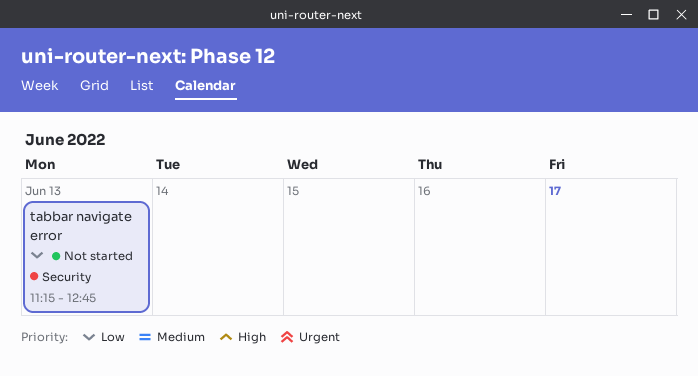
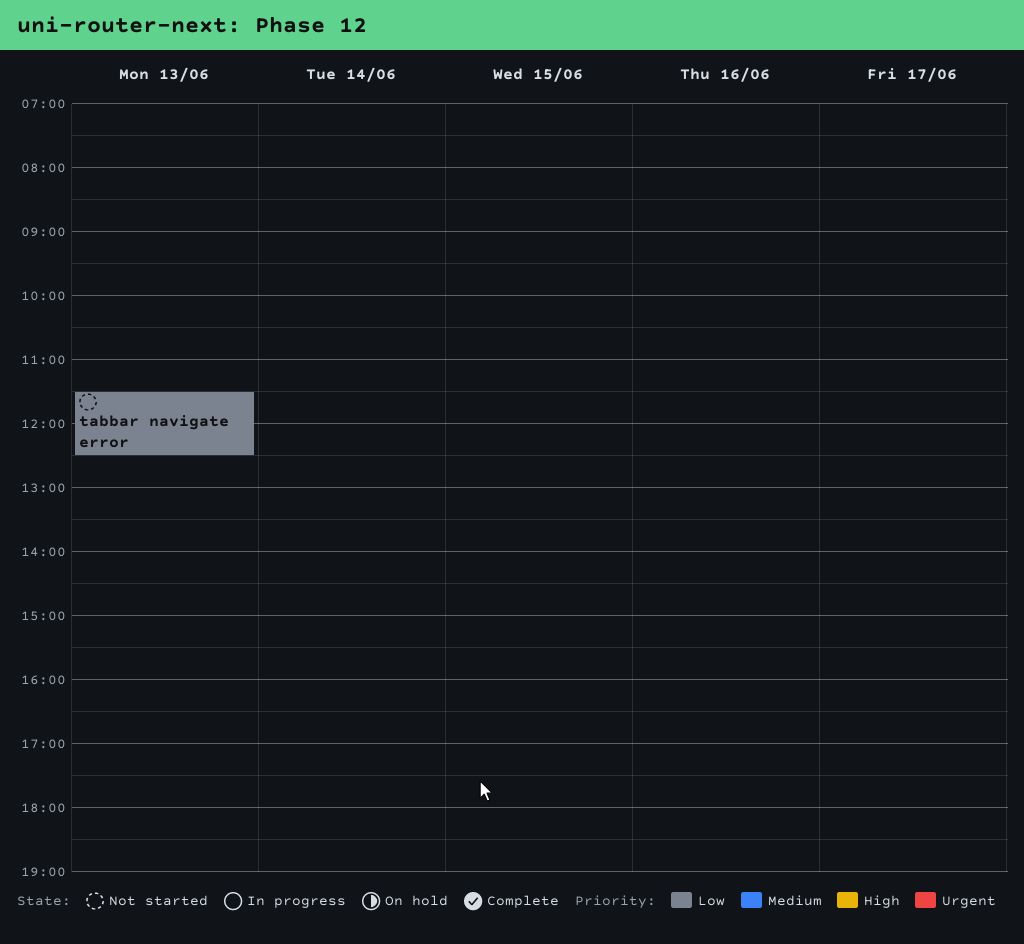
tabbar navigate error, begins: 11:15 -> 11:30
tabbar navigate error, ends: 12:45 -> 12:30

